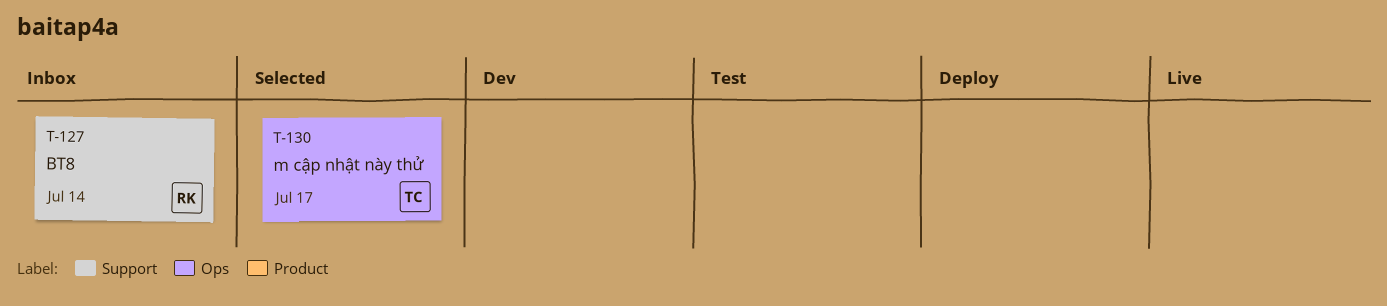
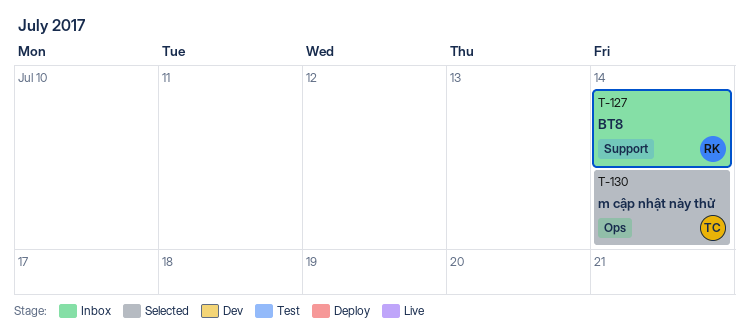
T-130, due: Jul 17 -> Jul 14

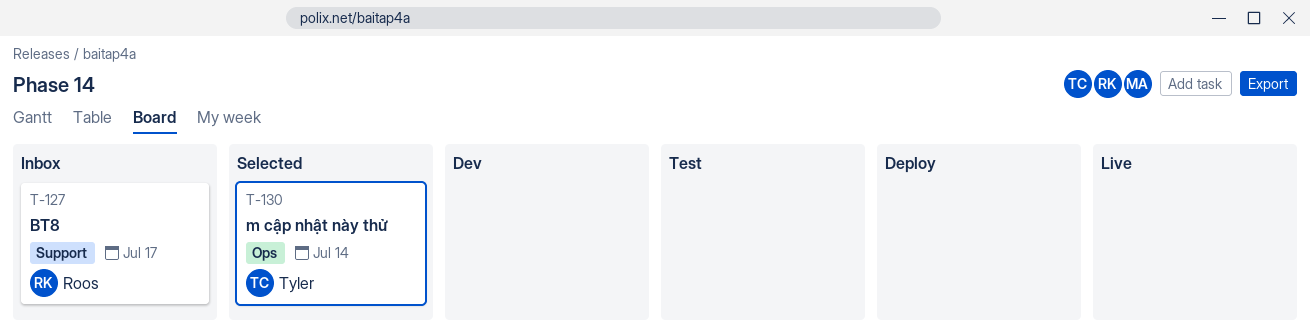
T-127, due: Jul 14 -> Jul 17

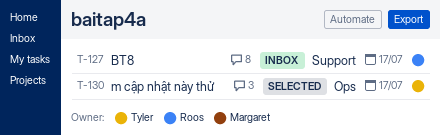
T-130, due: Jul 14 -> Jul 17

